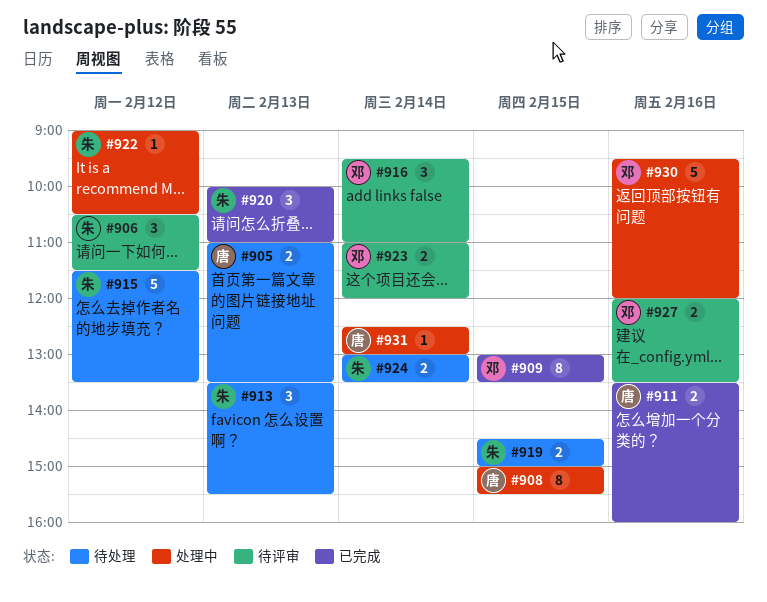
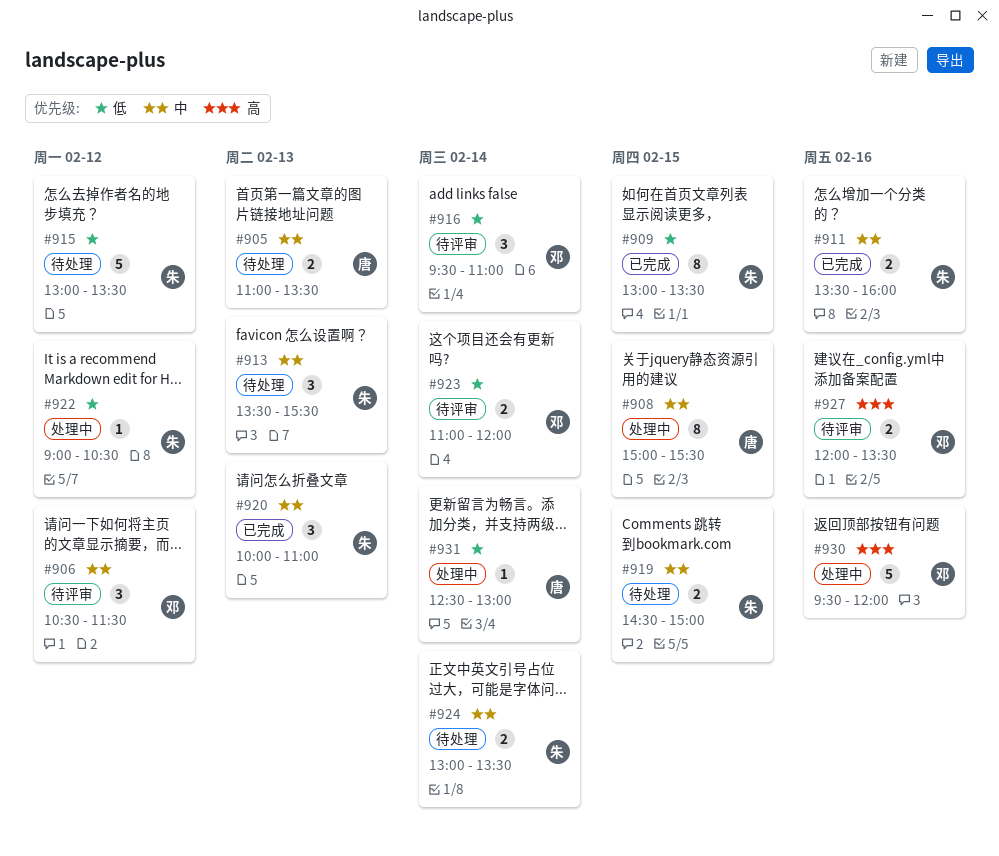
#906, owner: 朱 -> 邓
#909, owner: 邓 -> 朱
#911, owner: 唐 -> 朱
#915, begins: 11:30 -> 13:00

